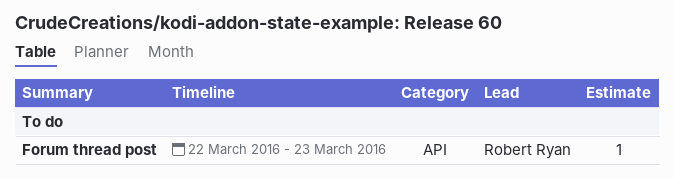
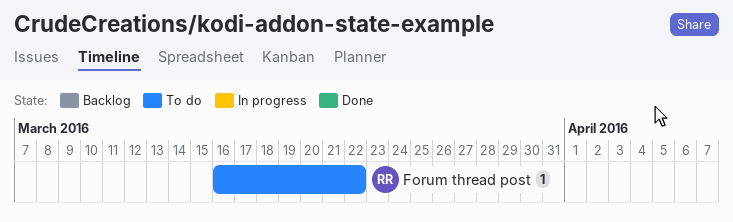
Forum thread post, start: Mar 22 -> Mar 16
Forum thread post, due: Mar 23 -> Mar 22

